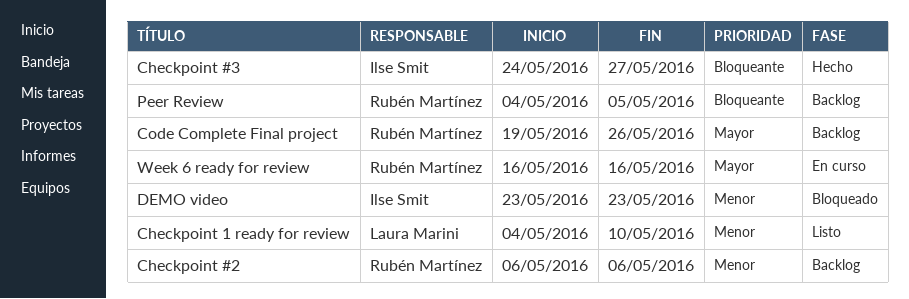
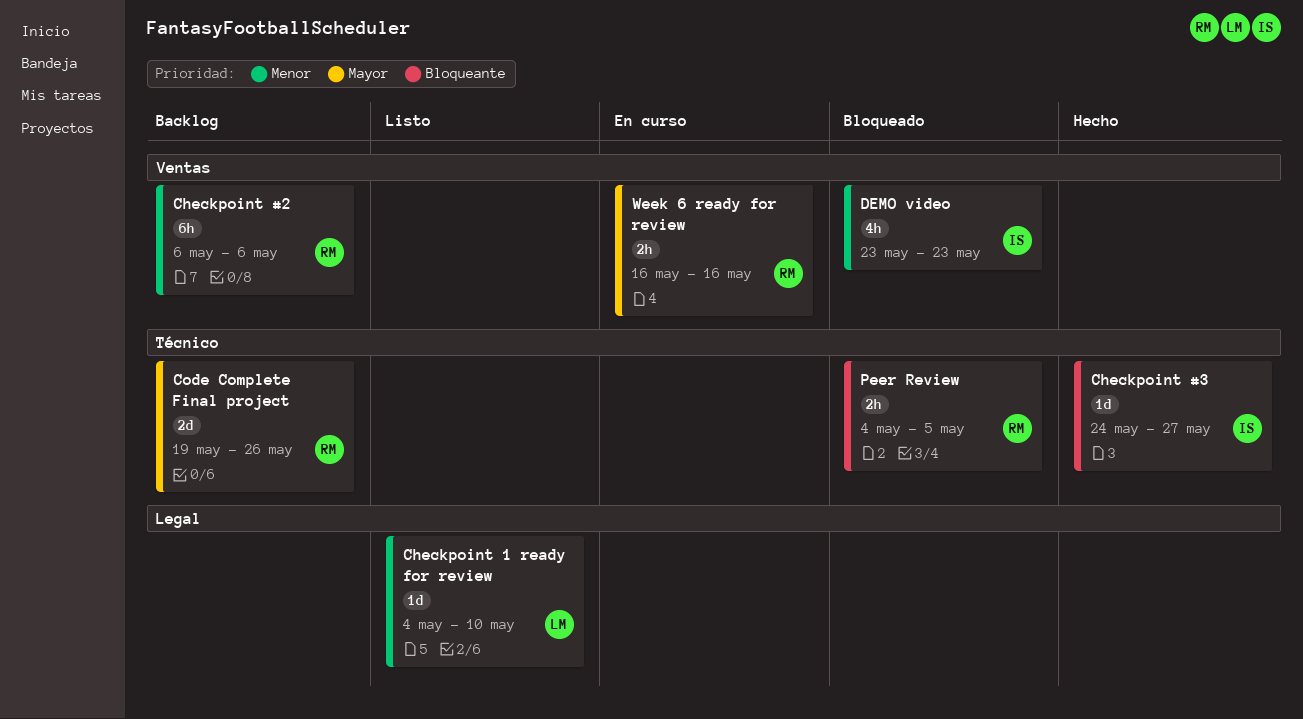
Peer Review, status: Backlog -> Bloqueado

